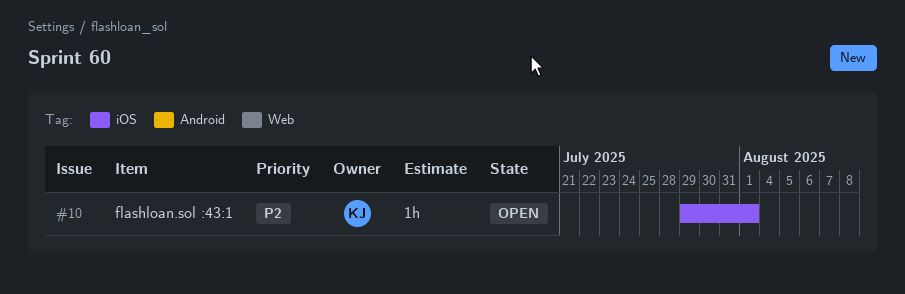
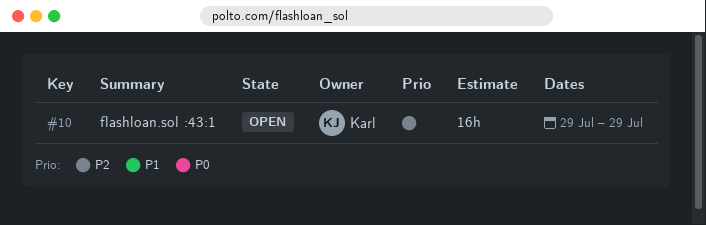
#10, estimate: 1h -> 16h
#10, due: Aug 1 -> Jul 29

